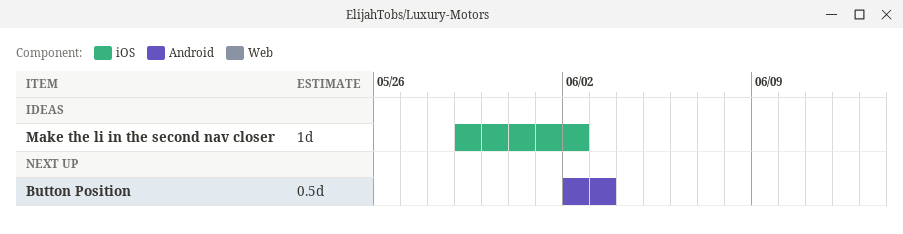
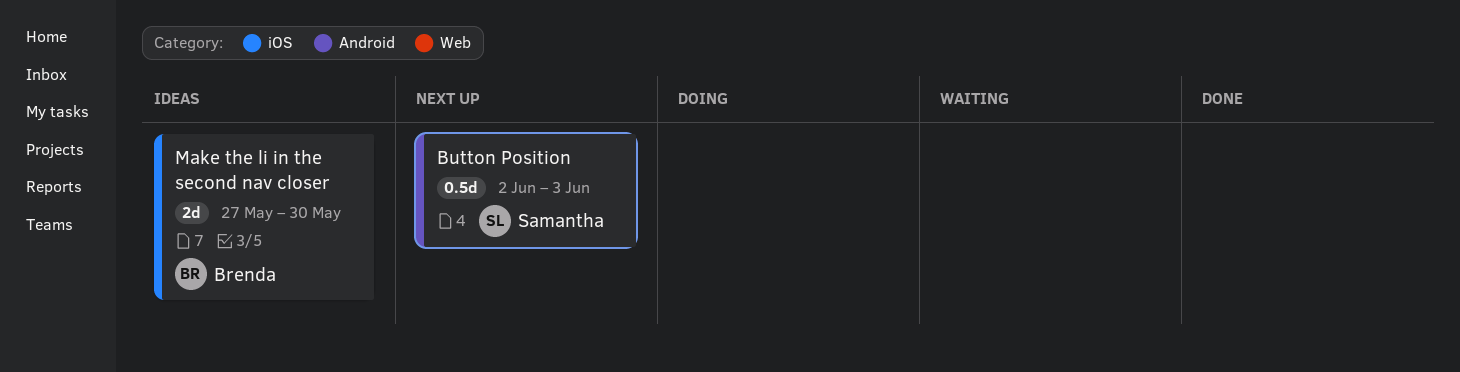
Make the li in the second nav closer, estimate: 1d -> 2d
Make the li in the second nav closer, start: May 29 -> May 27
Make the li in the second nav closer, due: Jun 2 -> May 30

